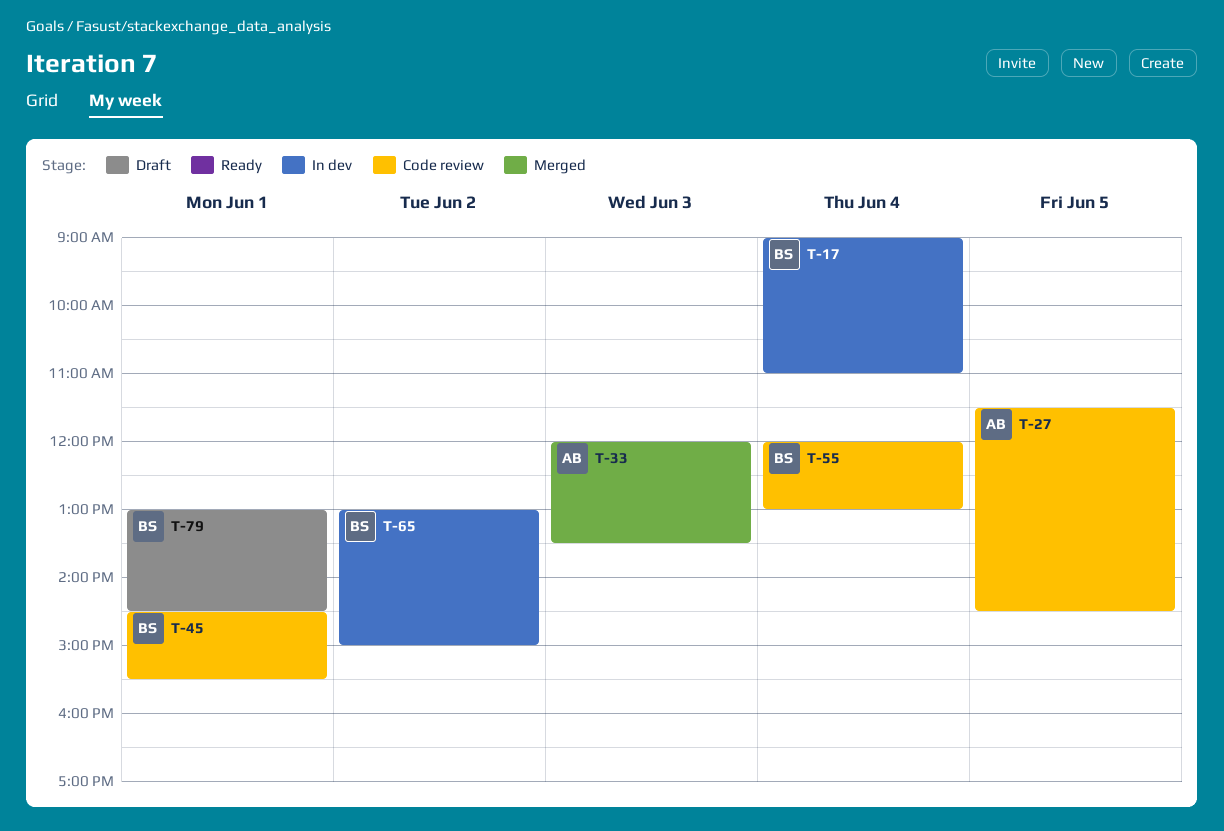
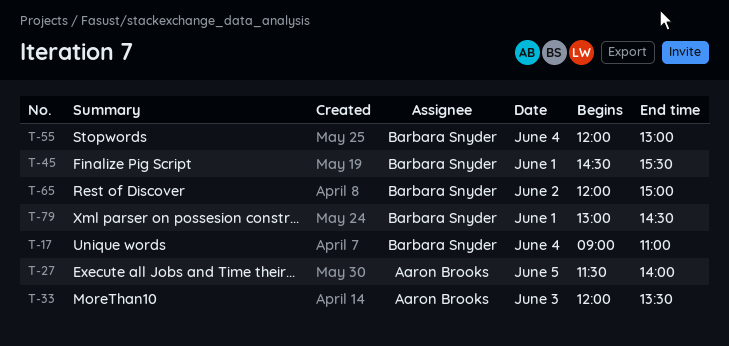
T-27, ends: 14:30 -> 14:00
T-65, begins: 13:00 -> 12:00

